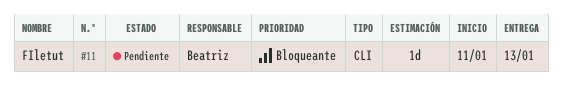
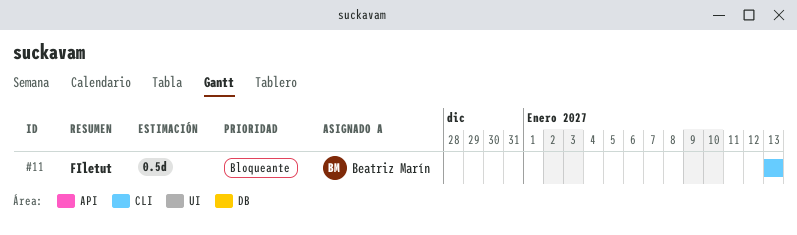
#11, estimate: 1d -> 0.5d
#11, start: Jan 11 -> Jan 13

